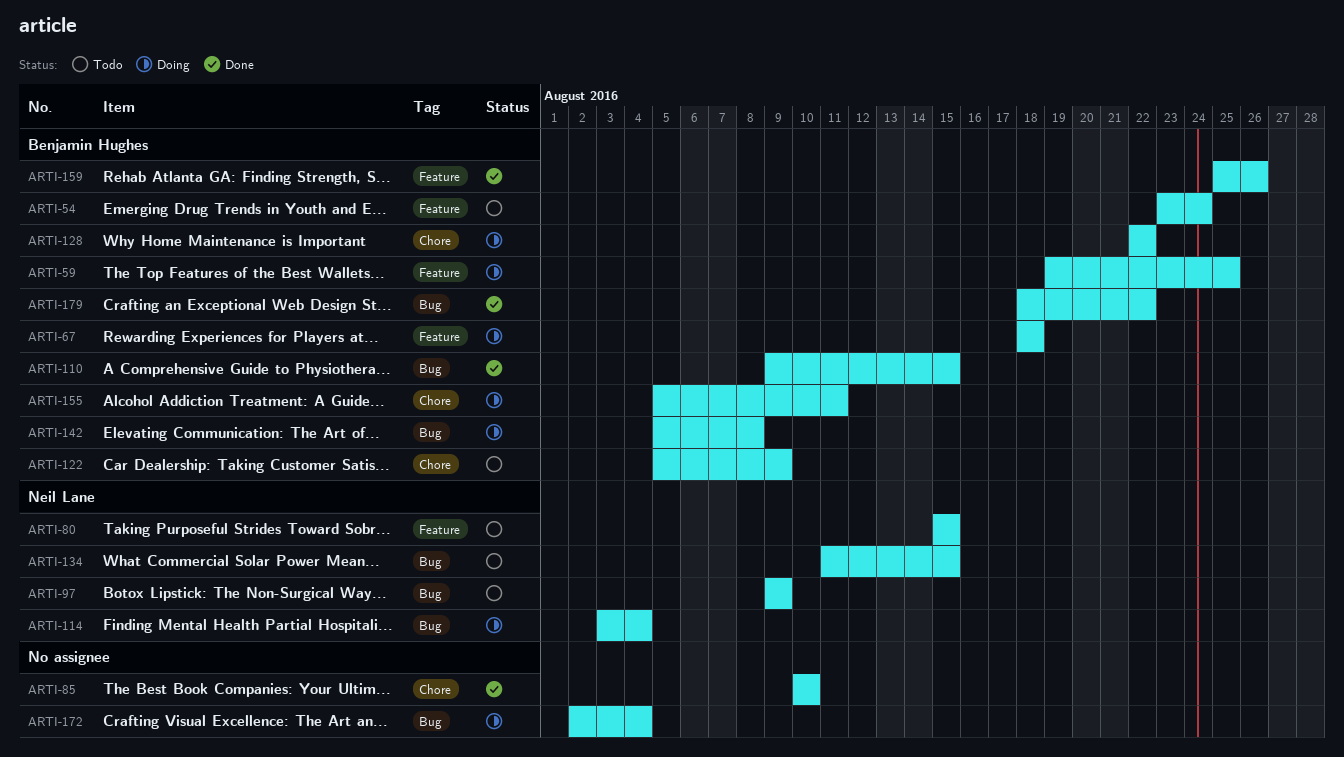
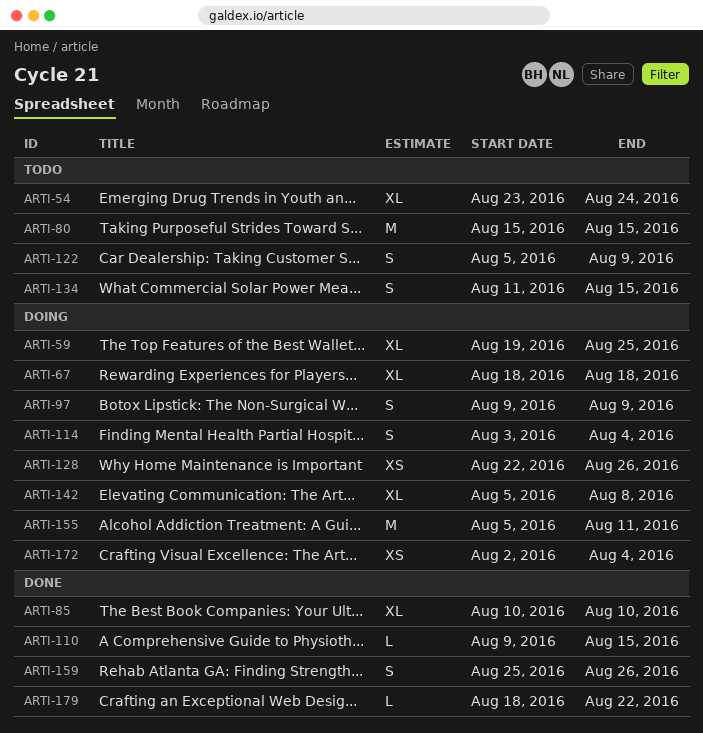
ARTI-97, status: Todo -> Doing
ARTI-128, due: Aug 22 -> Aug 26

